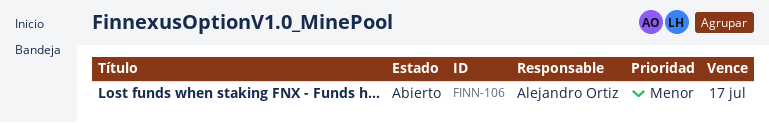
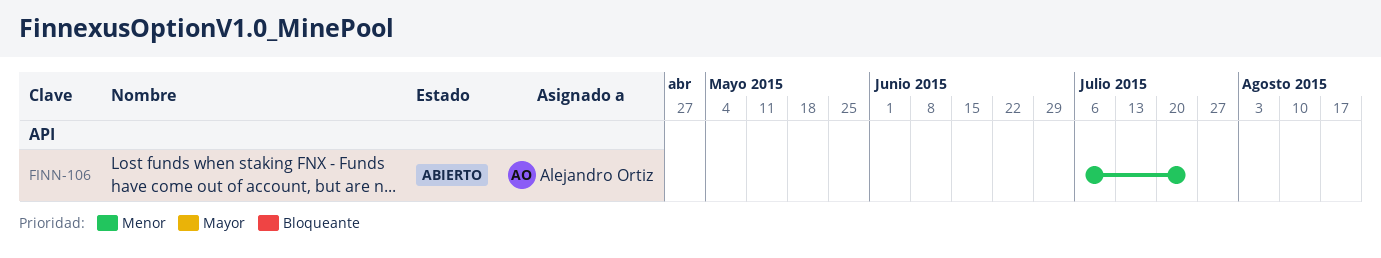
FINN-106, due: Jul 17 -> Jul 24

